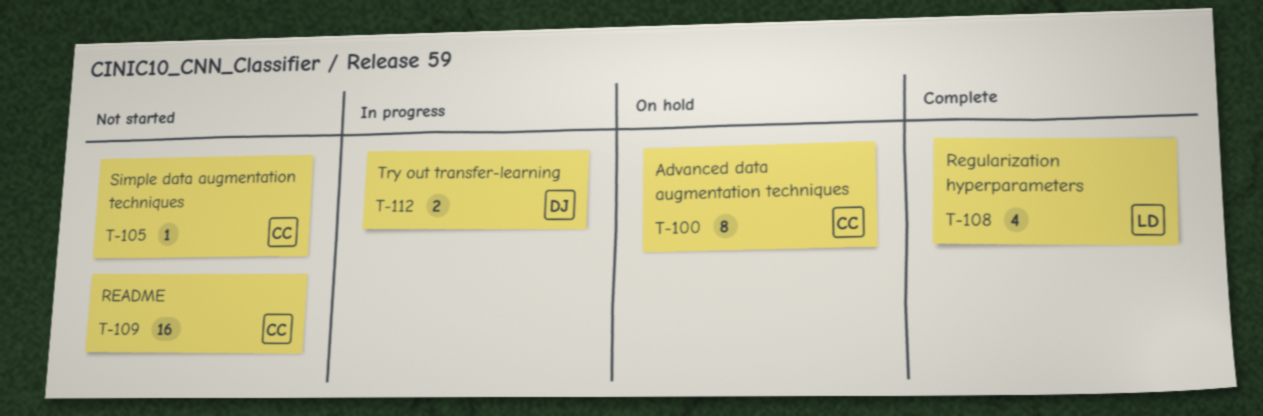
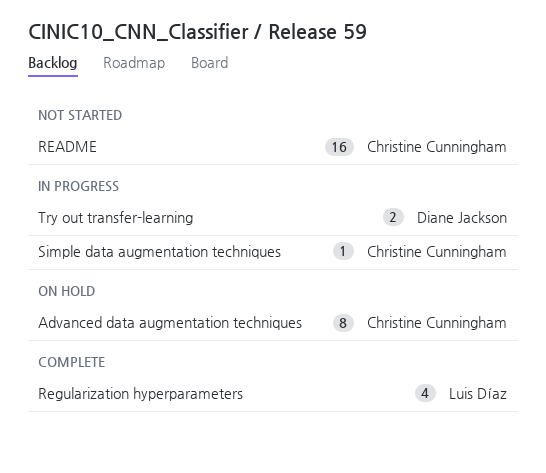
Simple data augmentation techniques, status: Not started -> In progress

